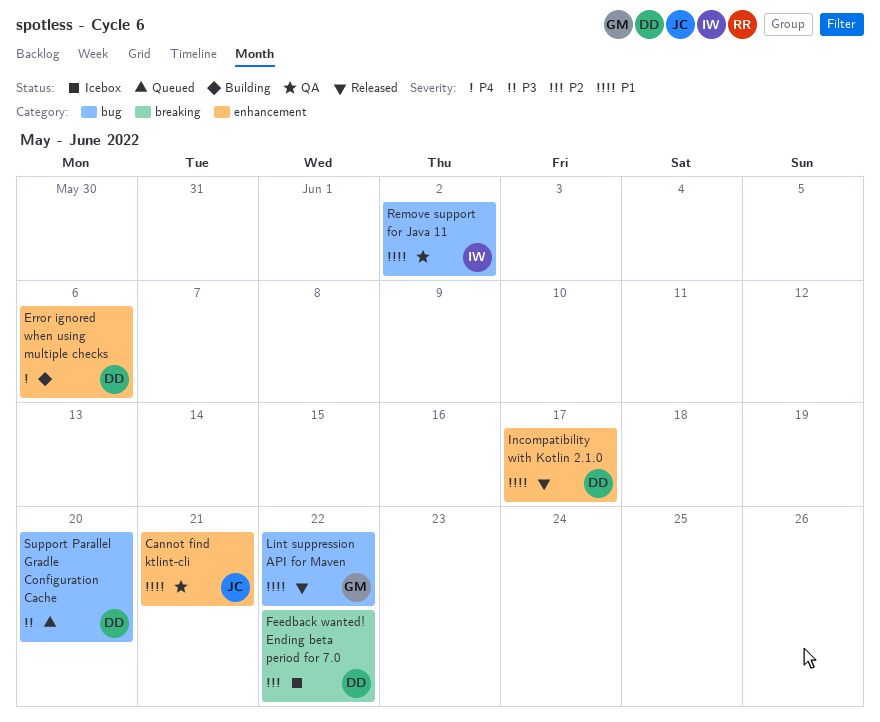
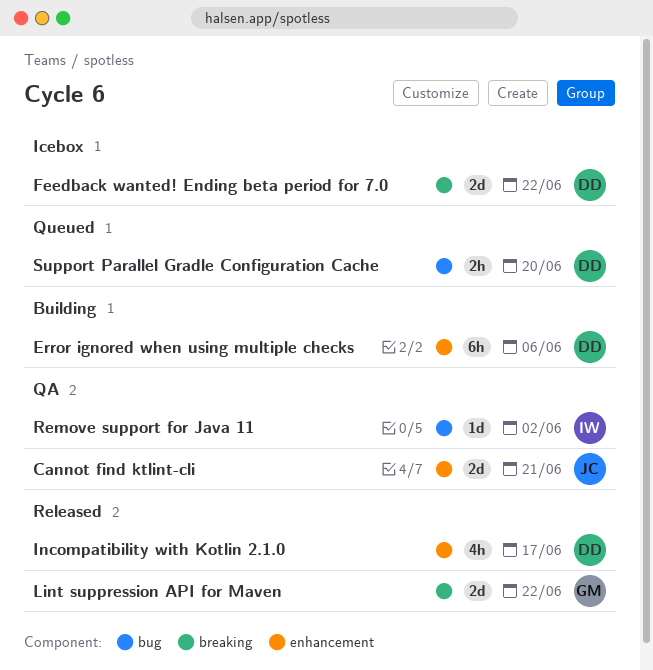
Lint suppression API for Maven, label: bug -> breaking

